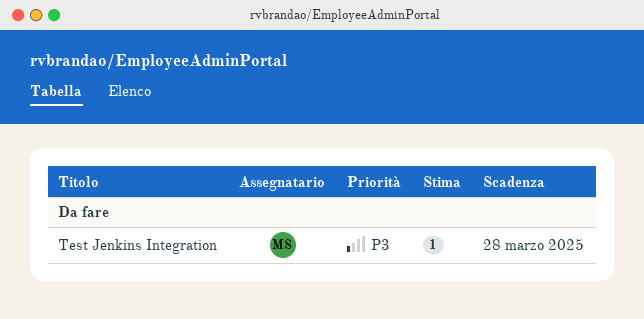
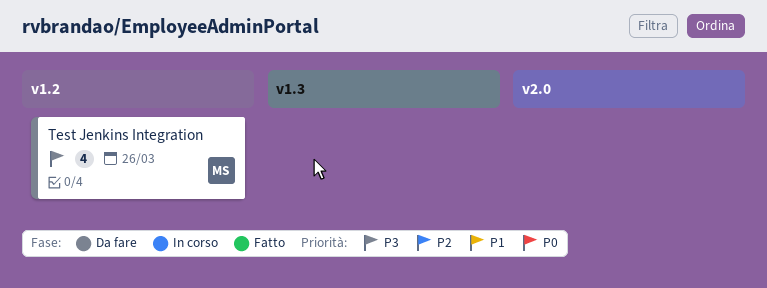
Test Jenkins Integration, estimate: 1 -> 4
Test Jenkins Integration, due: Mar 28 -> Mar 26

